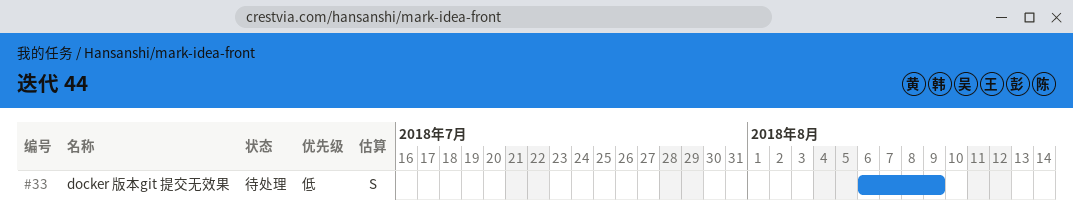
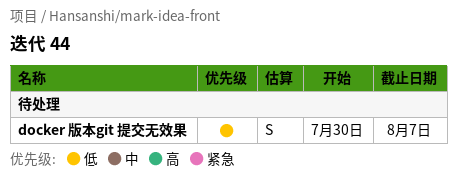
docker 版本git 提交无效果, start: Aug 6 -> Jul 30
docker 版本git 提交无效果, due: Aug 9 -> Aug 7

